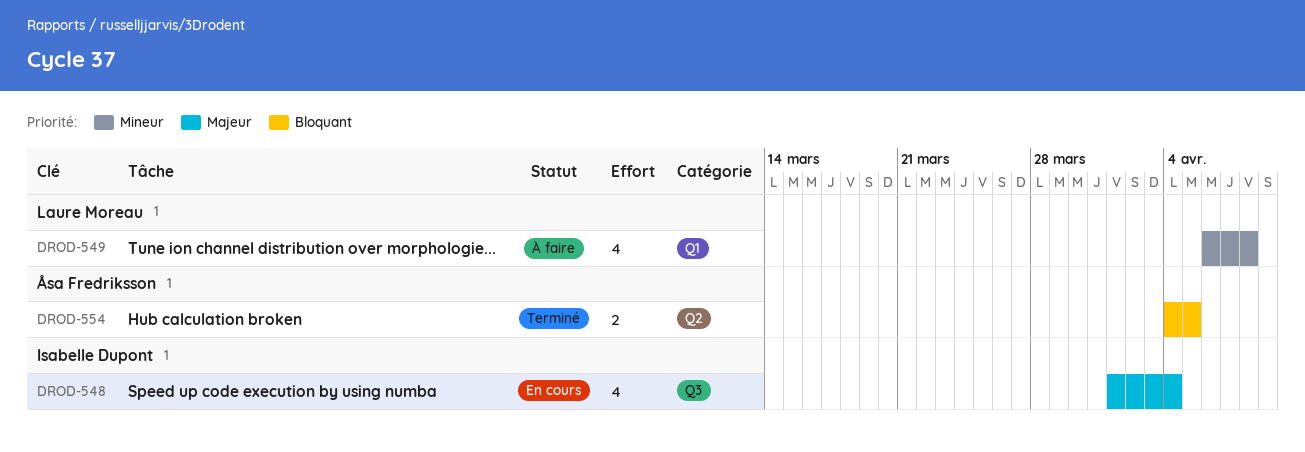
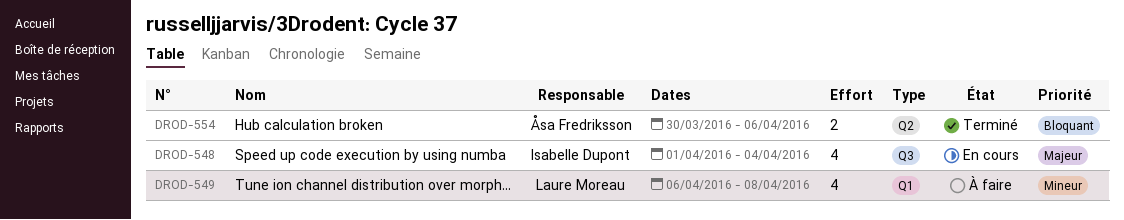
DROD-554, start: Apr 4 -> Mar 30
DROD-554, due: Apr 5 -> Apr 6

